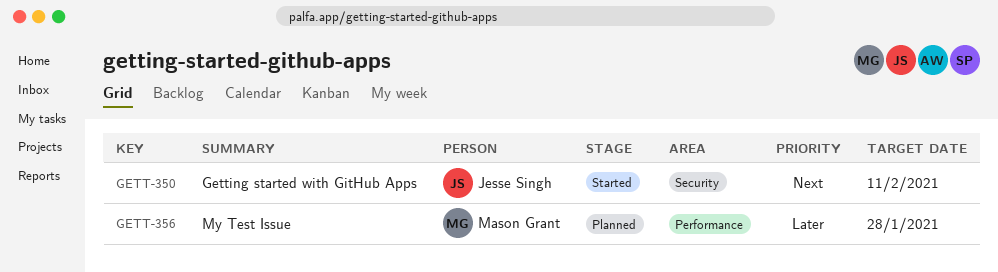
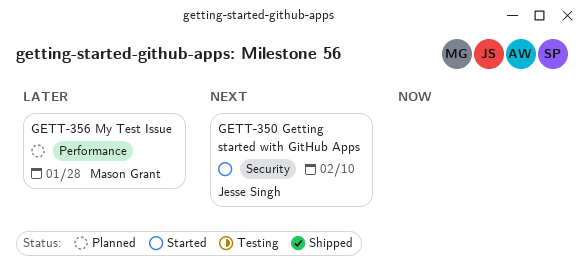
GETT-350, due: Feb 11 -> Feb 10

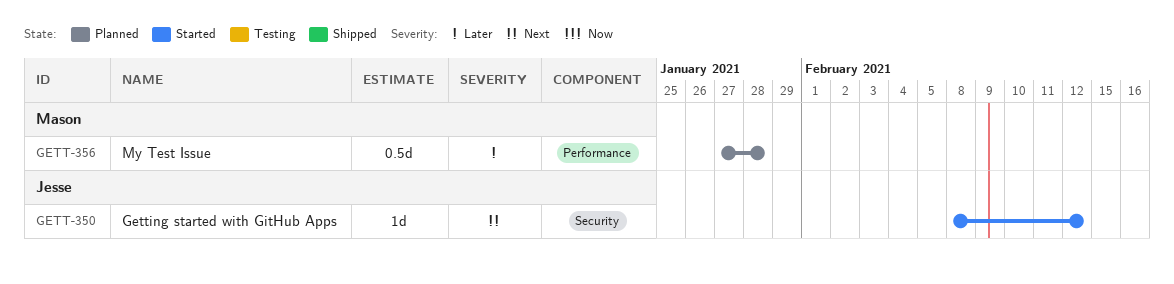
GETT-350, due: Feb 10 -> Feb 12

